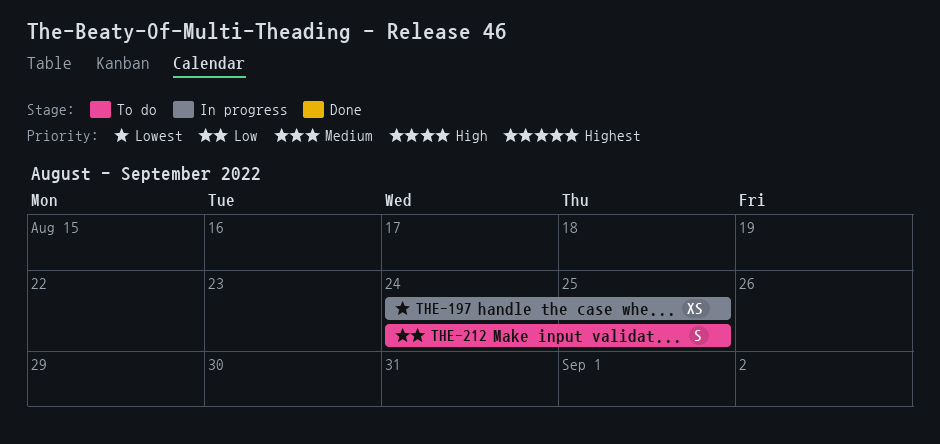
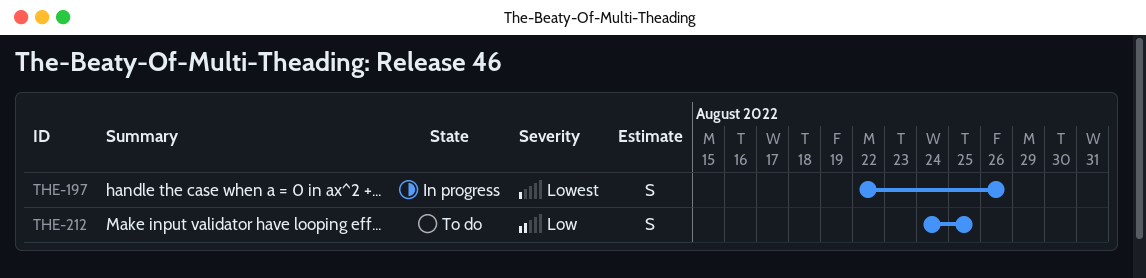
THE-197, estimate: XS -> S
THE-197, start: Aug 24 -> Aug 22
THE-197, due: Aug 25 -> Aug 26

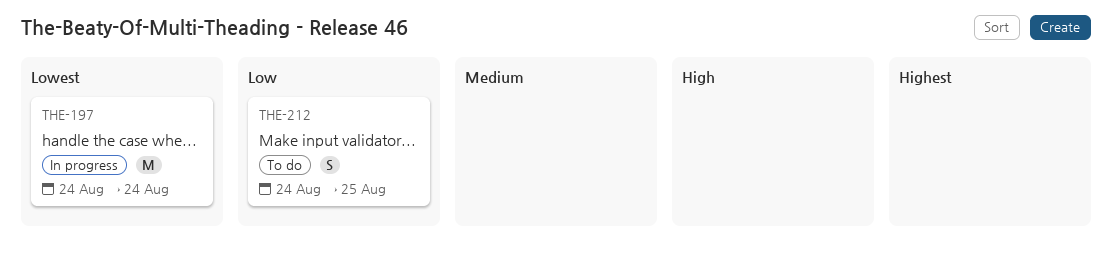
THE-197, estimate: S -> M
THE-197, start: Aug 22 -> Aug 24
THE-197, due: Aug 26 -> Aug 24

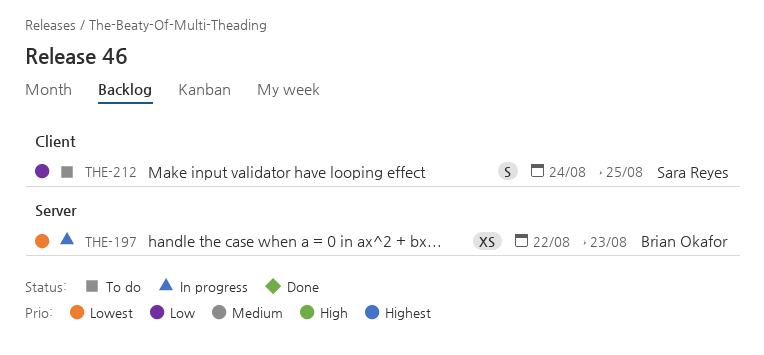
THE-197, estimate: M -> XS
THE-197, start: Aug 24 -> Aug 22
THE-197, due: Aug 24 -> Aug 23

